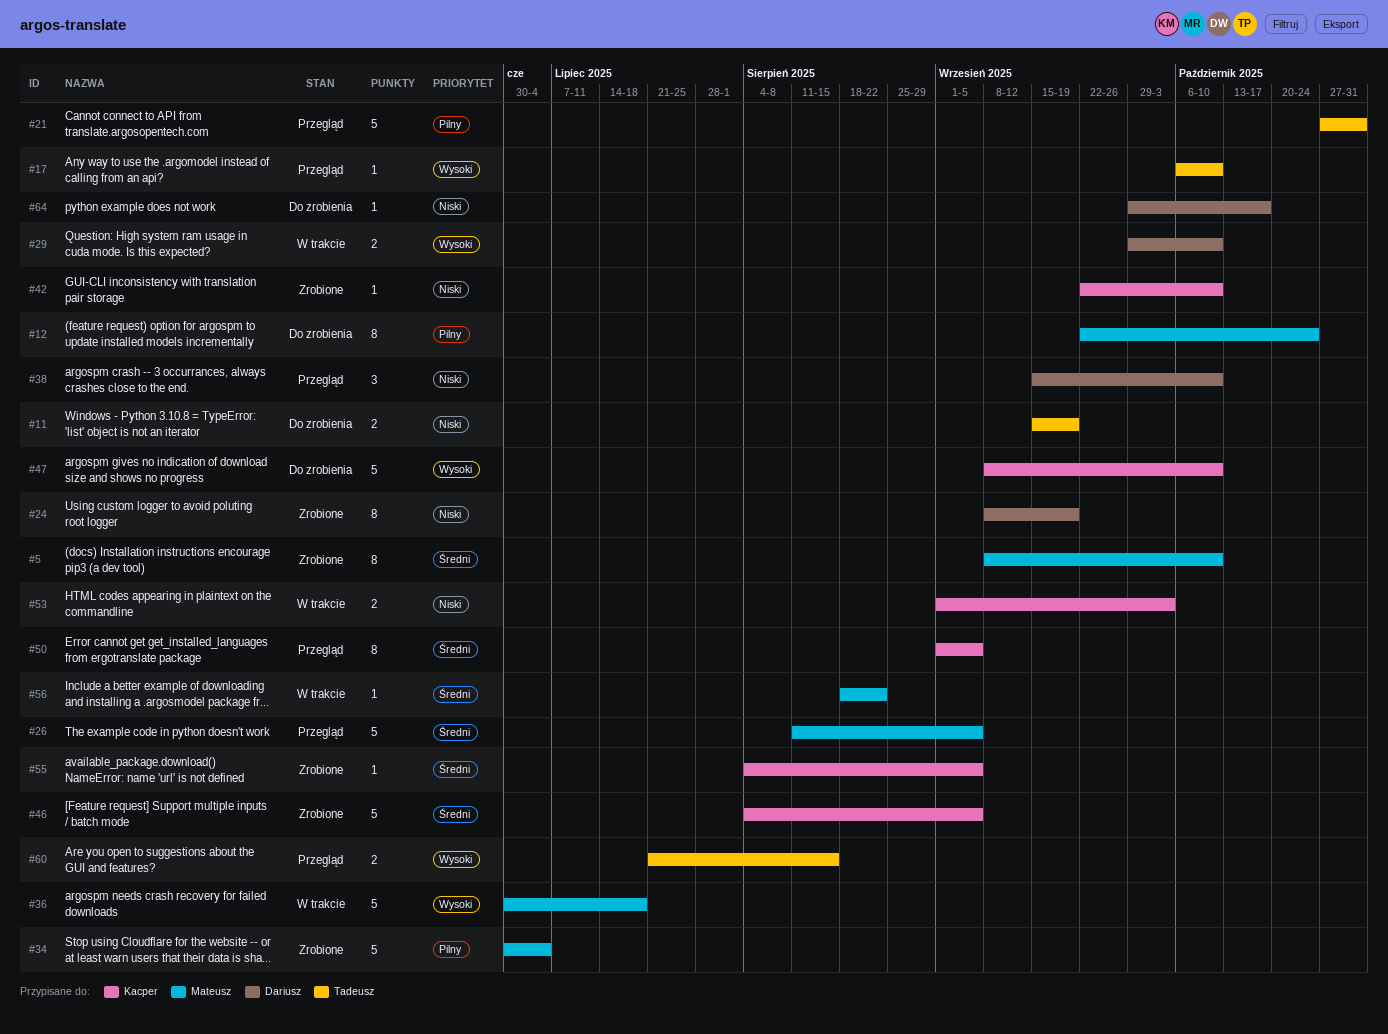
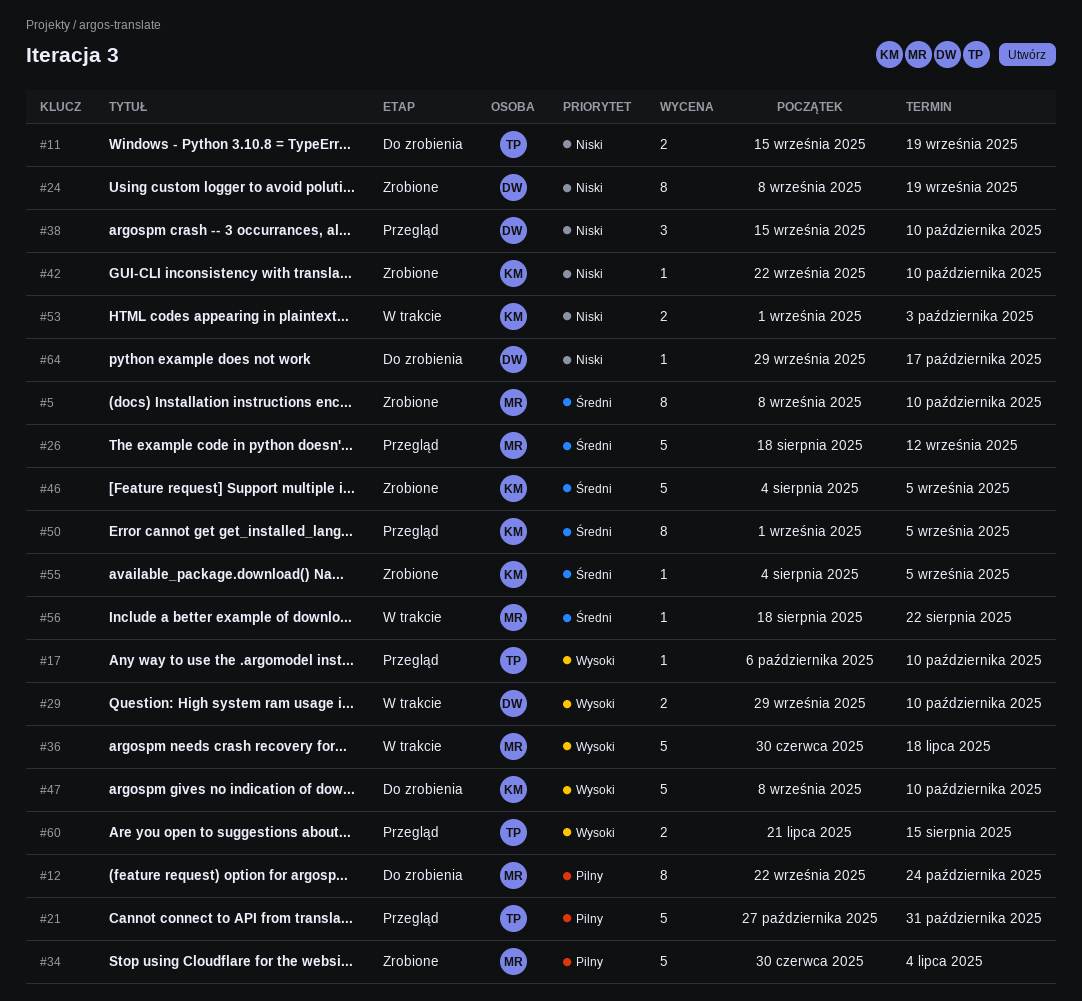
#26, start: Aug 11 -> Aug 18
#26, due: Sep 5 -> Sep 12

